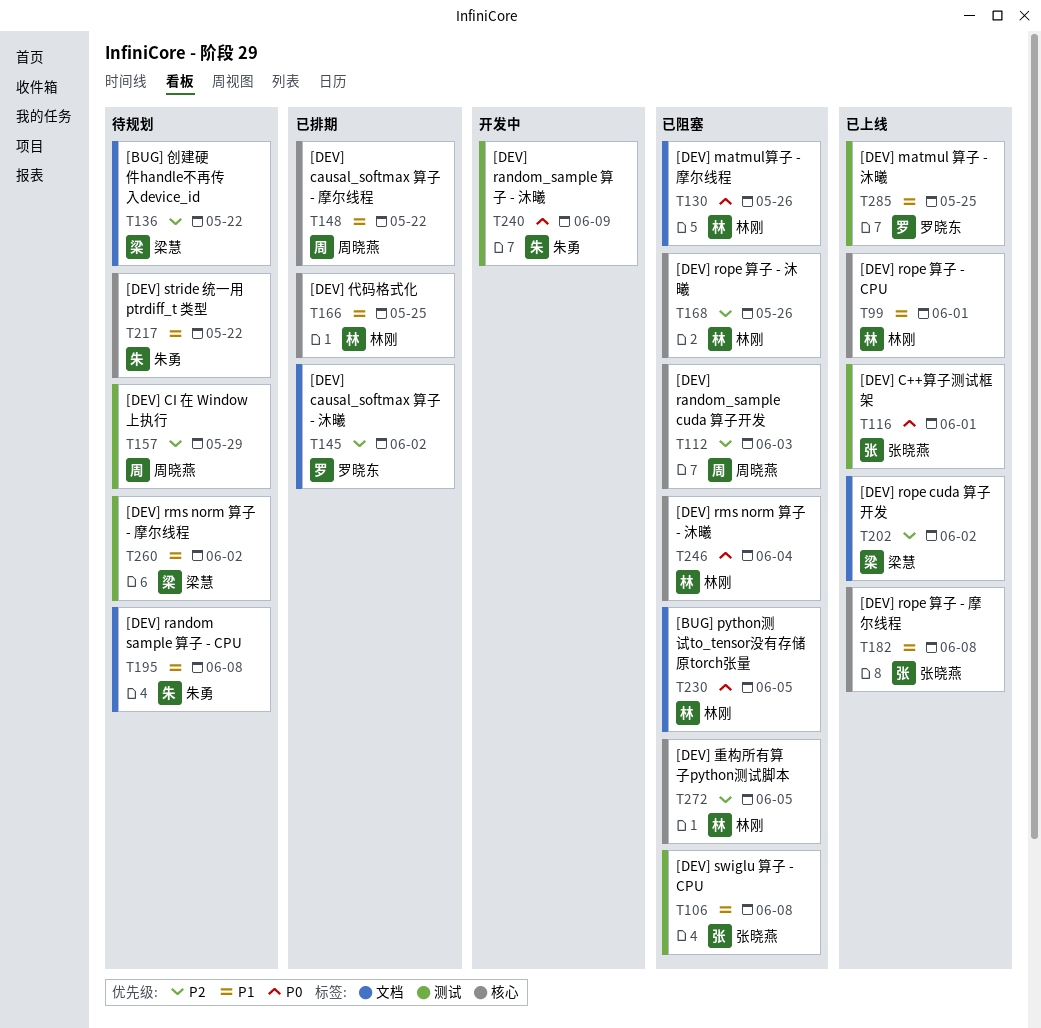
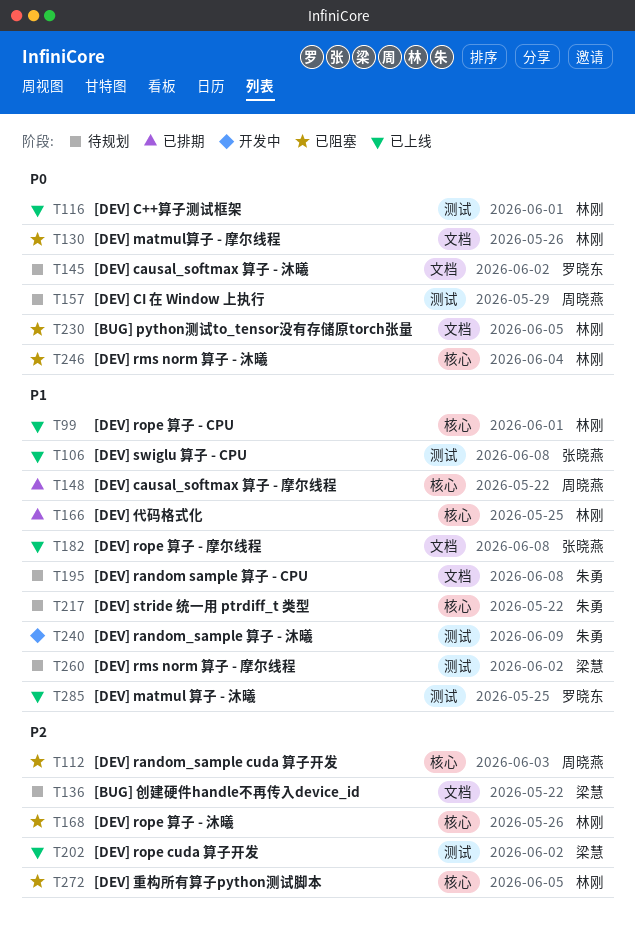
T106, status: 已阻塞 -> 已上线
T116, owner: 张晓燕 -> 林刚
T145, status: 已排期 -> 待规划
T145, priority: P2 -> P0
T157, priority: P2 -> P0
T182, label: 核心 -> 文档
T202, label: 文档 -> 测试
T240, priority: P0 -> P1

